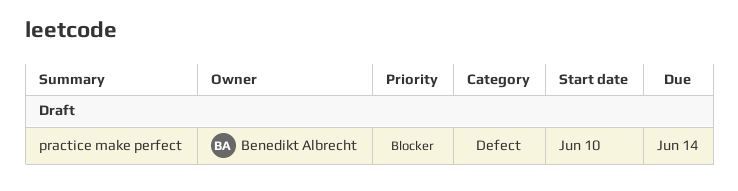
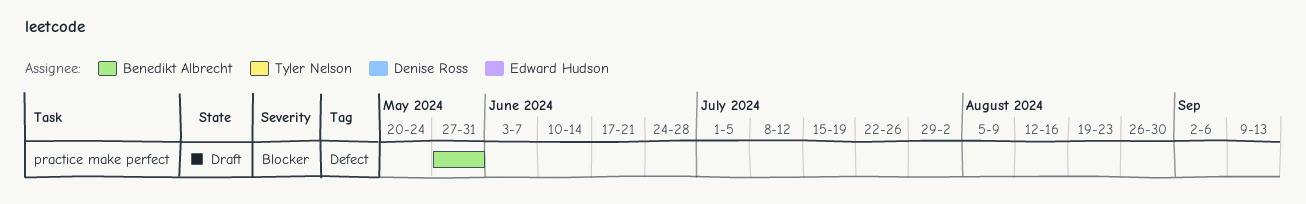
practice make perfect, start: Jun 10 -> May 27
practice make perfect, due: Jun 14 -> May 31

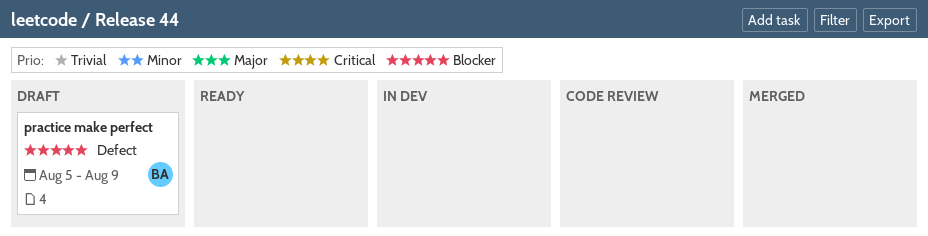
practice make perfect, start: May 27 -> Aug 5
practice make perfect, due: May 31 -> Aug 9

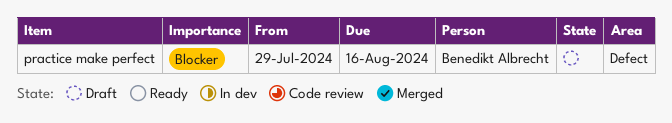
practice make perfect, start: Aug 5 -> Jul 29
practice make perfect, due: Aug 9 -> Aug 16

